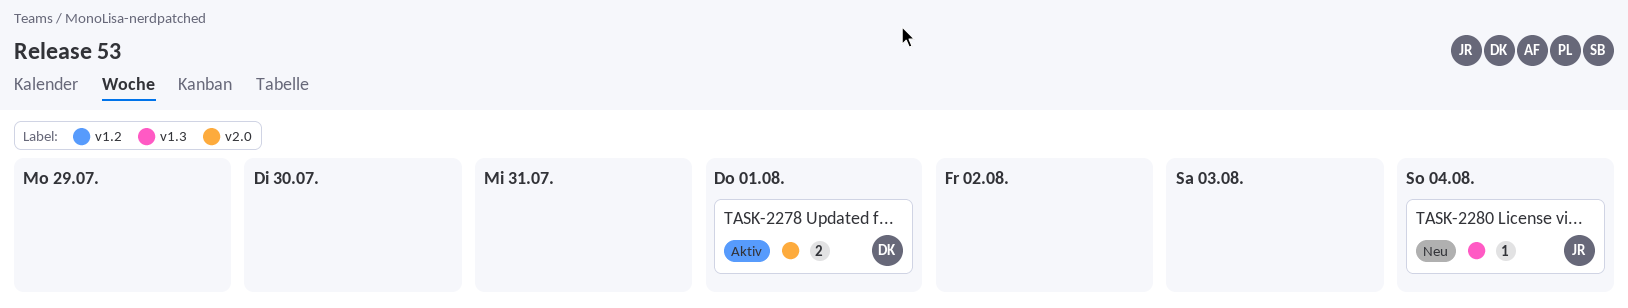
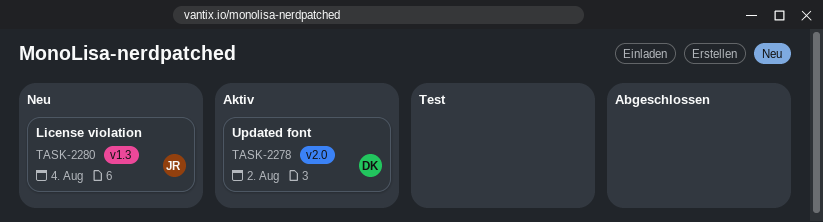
TASK-2278, due: Aug 1 -> Aug 2

